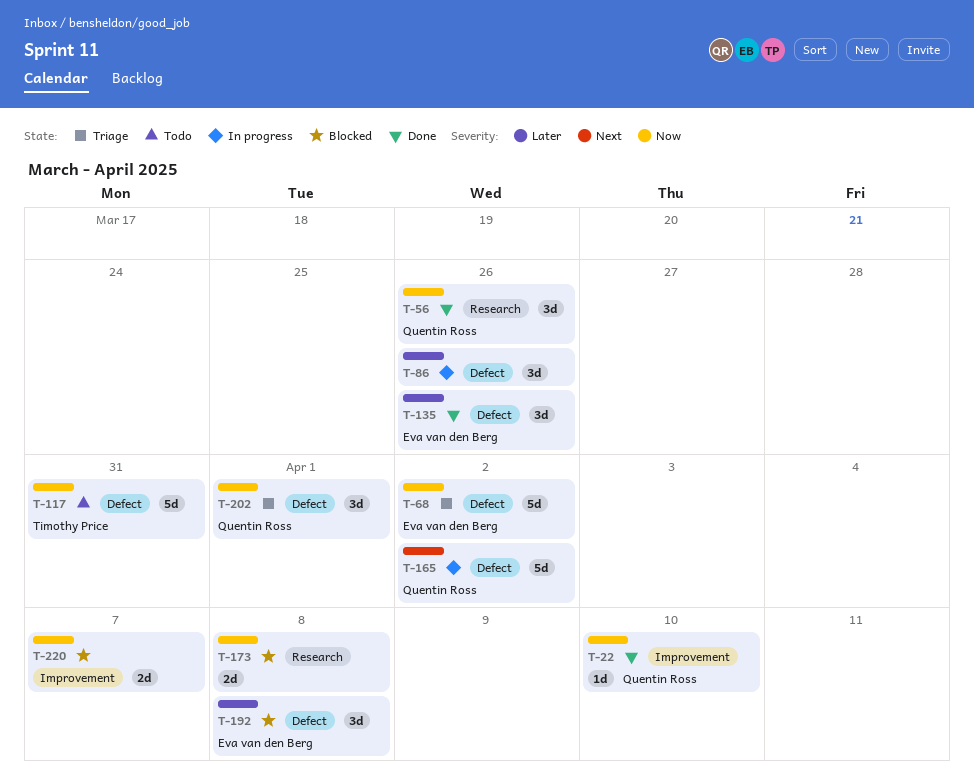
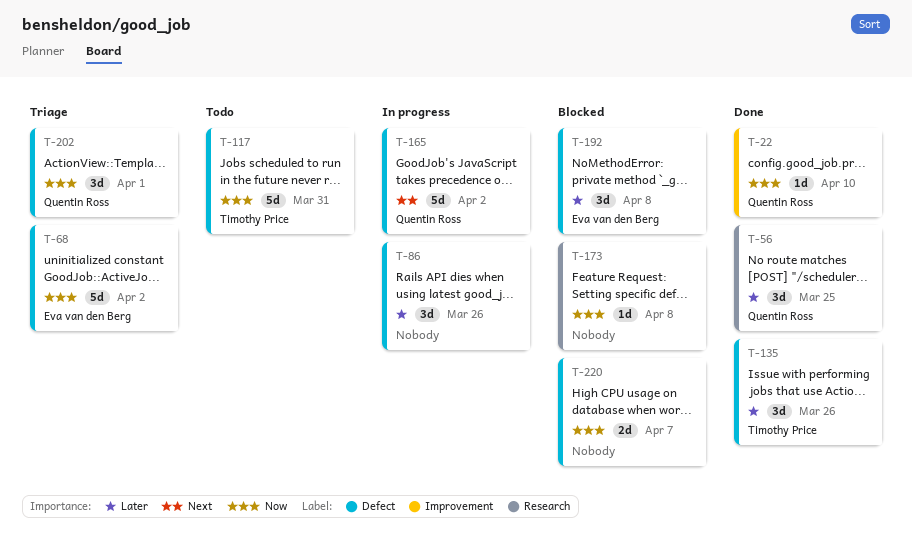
T-56, priority: Now -> Later
T-56, due: Mar 26 -> Mar 25
T-135, owner: Eva van den Berg -> Timothy Price
T-173, estimate: 2d -> 1d
T-220, label: Improvement -> Defect

